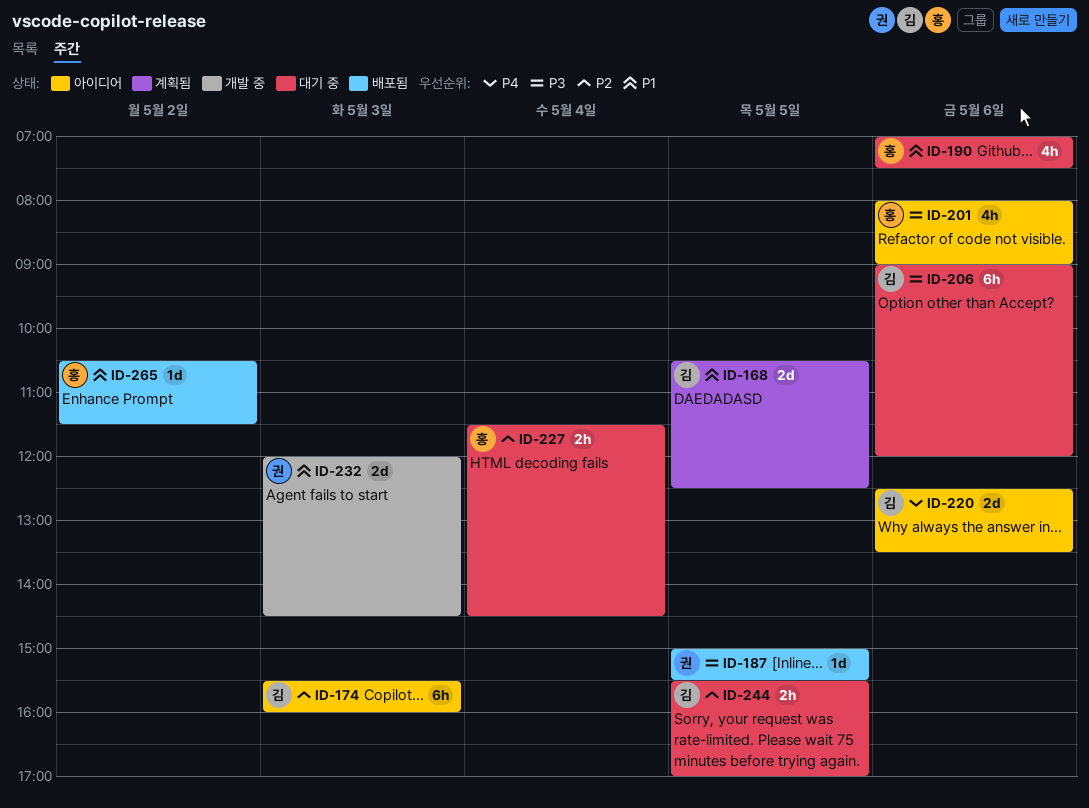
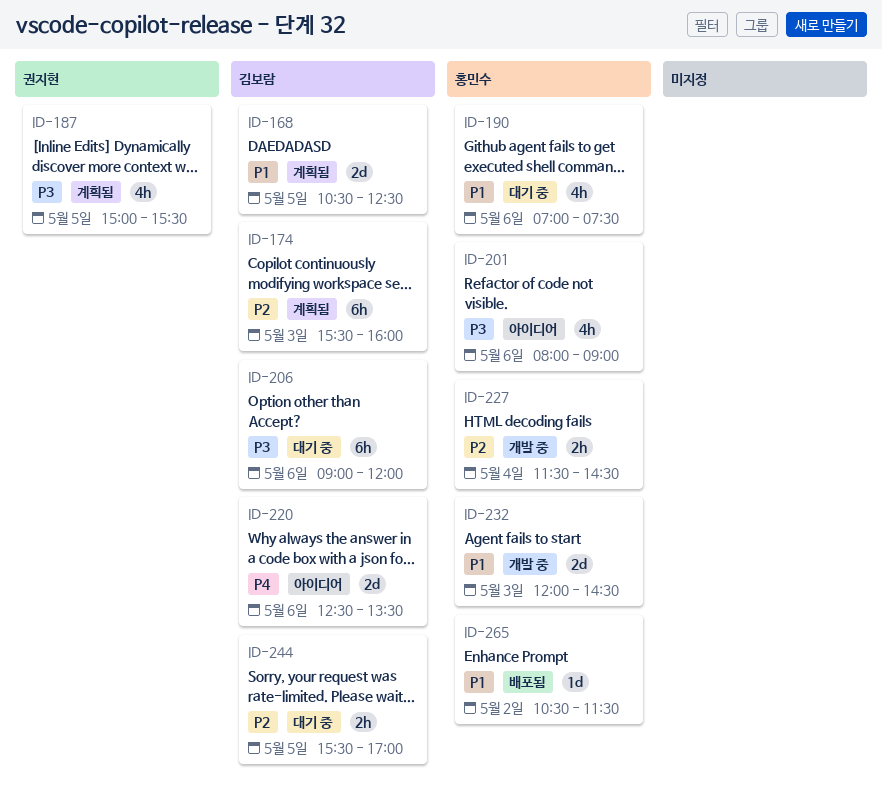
ID-174, status: 아이디어 -> 계획됨
ID-187, status: 배포됨 -> 계획됨
ID-187, estimate: 1d -> 4h
ID-227, status: 대기 중 -> 개발 중
ID-232, owner: 권지현 -> 홍민수

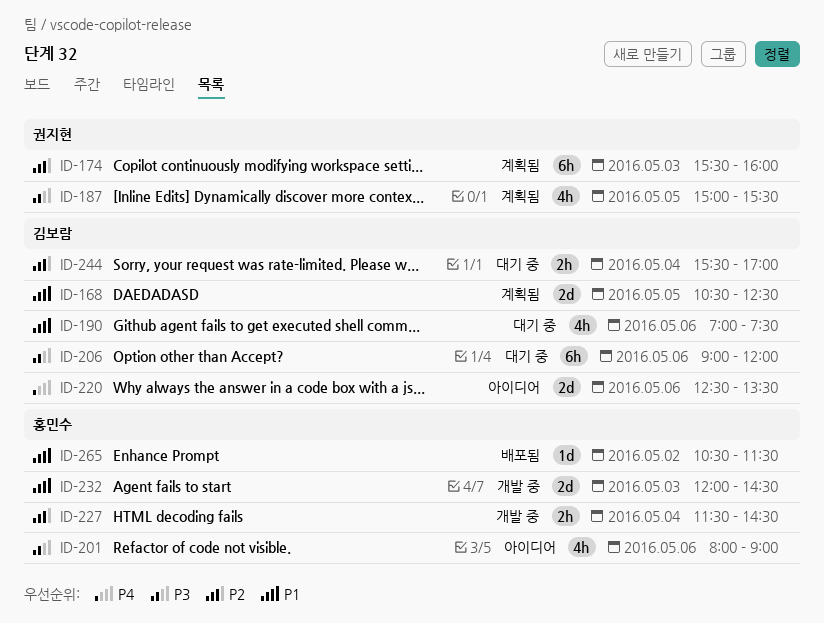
ID-174, owner: 김보람 -> 권지현
ID-190, owner: 홍민수 -> 김보람
ID-244, day: May 5 -> May 4

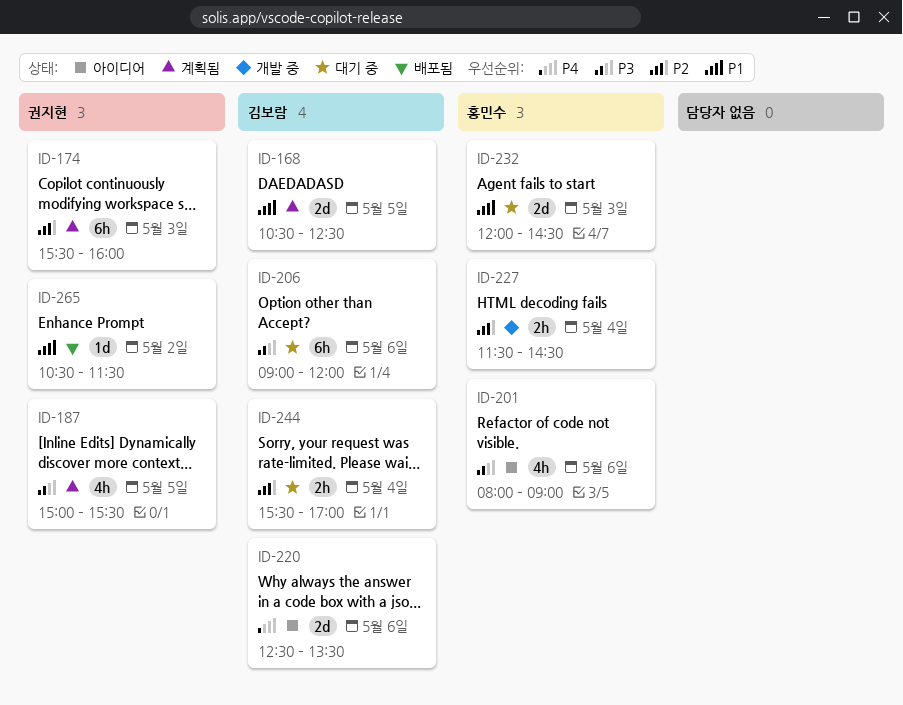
ID-190: present -> none
ID-232, status: 개발 중 -> 대기 중
ID-265, owner: 홍민수 -> 권지현

